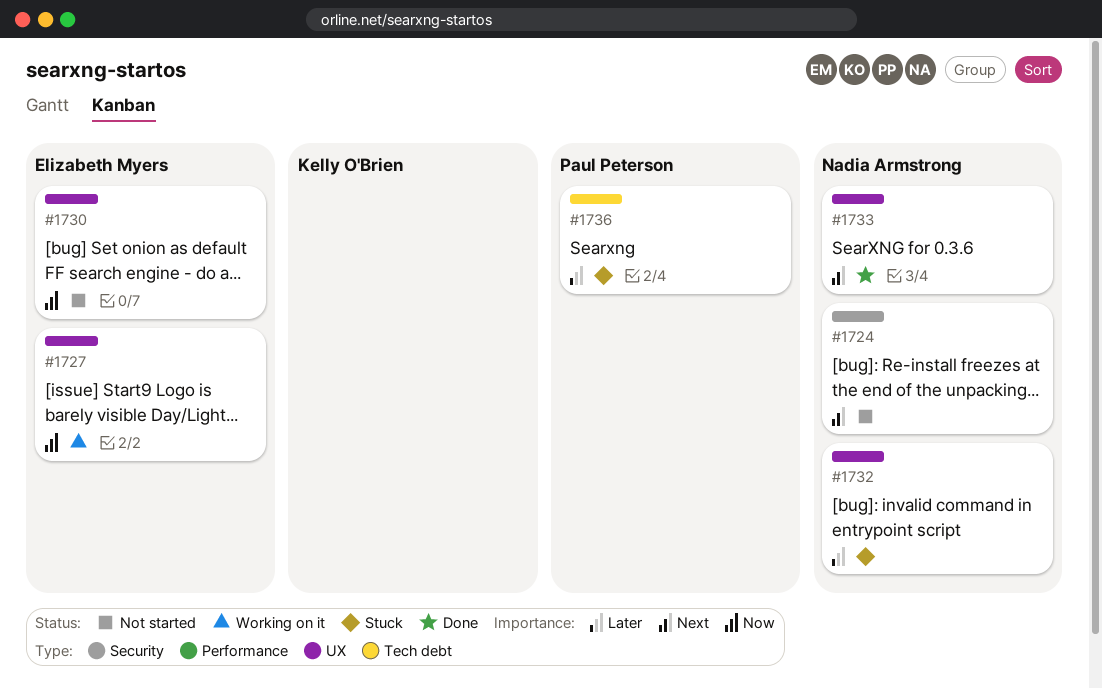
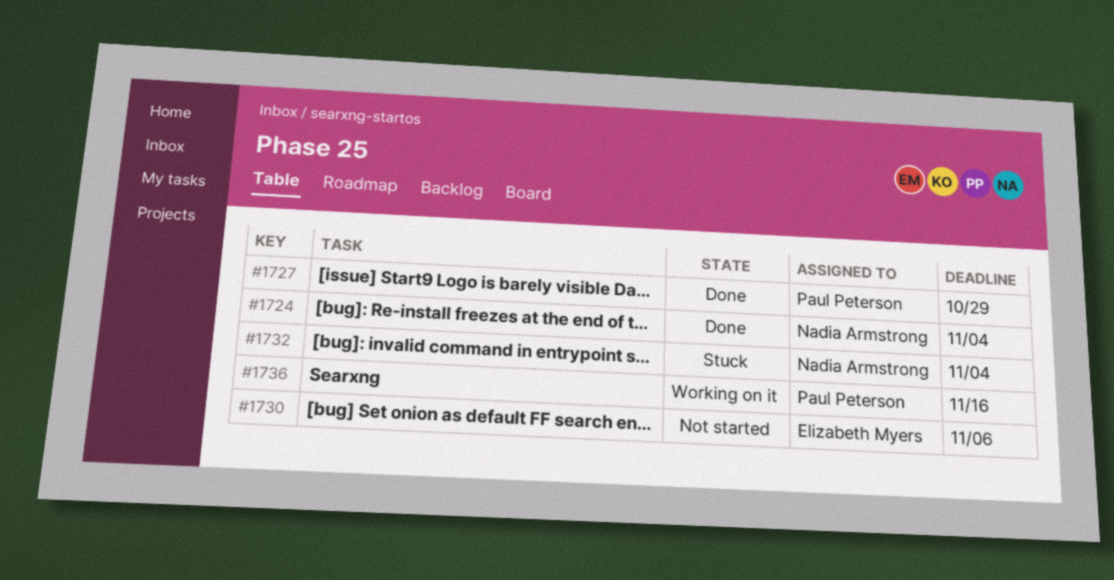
#1724, status: Not started -> Done
#1727, status: Working on it -> Done
#1727, owner: Elizabeth Myers -> Paul Peterson
#1733: present -> none
#1736, status: Stuck -> Working on it

